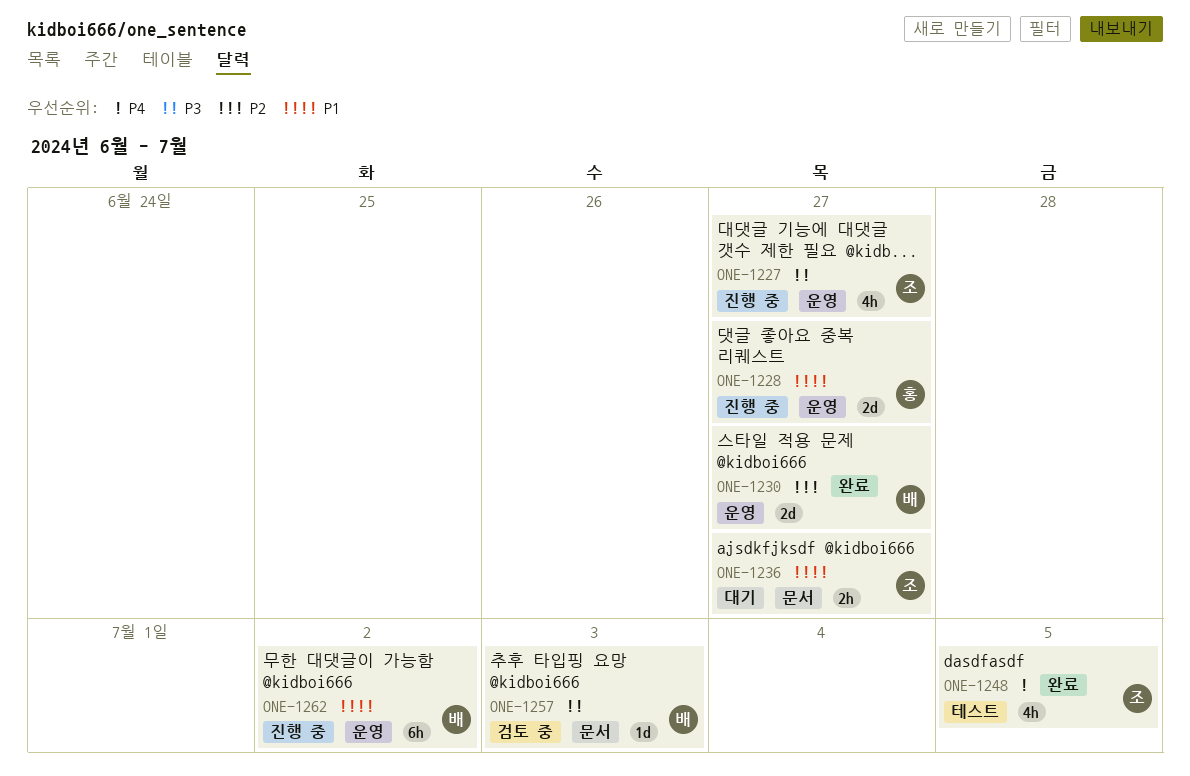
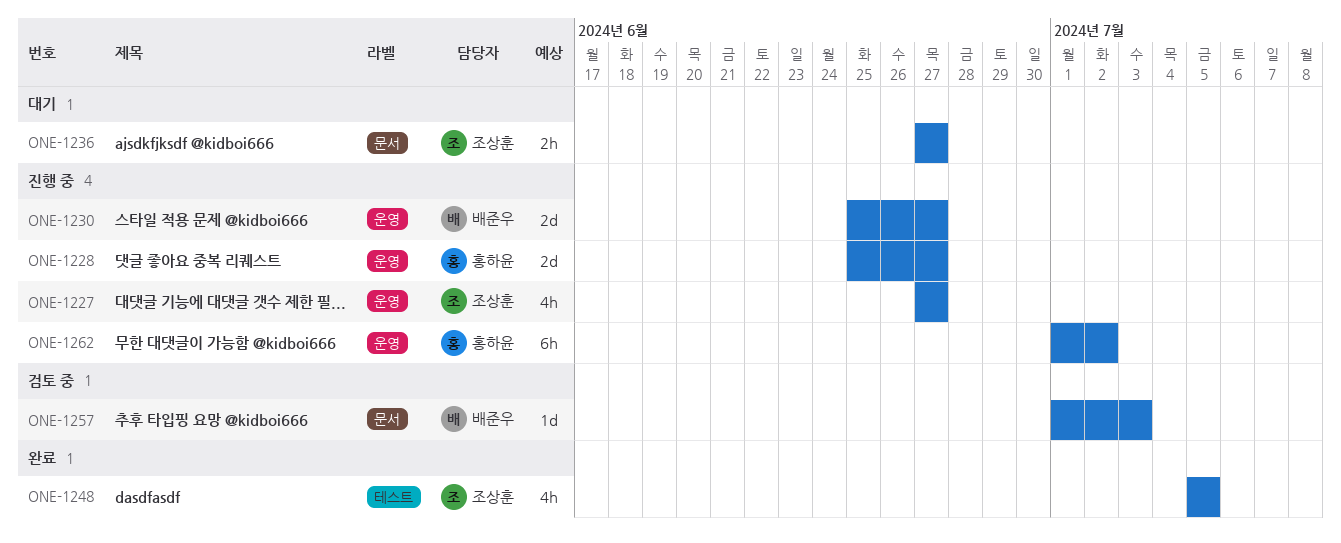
ONE-1230, status: 완료 -> 진행 중
ONE-1262, owner: 배준우 -> 홍하윤

